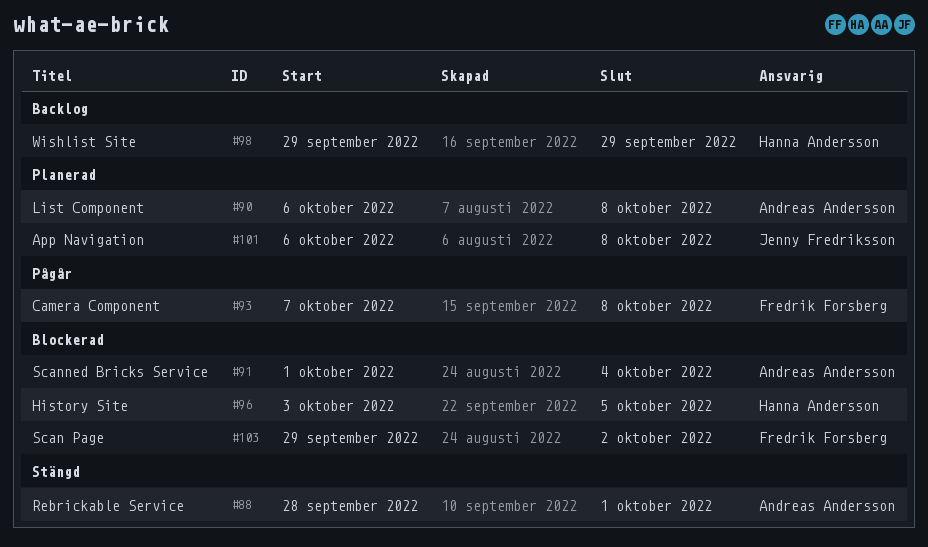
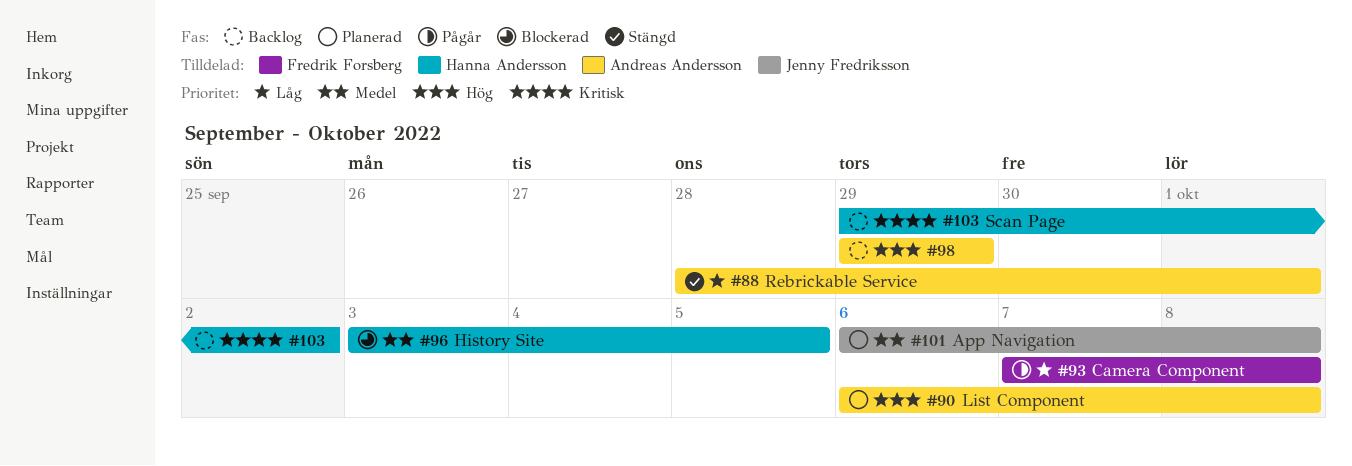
#91: present -> none
#98, owner: Hanna Andersson -> Andreas Andersson
#103, status: Blockerad -> Backlog
#103, owner: Fredrik Forsberg -> Hanna Andersson

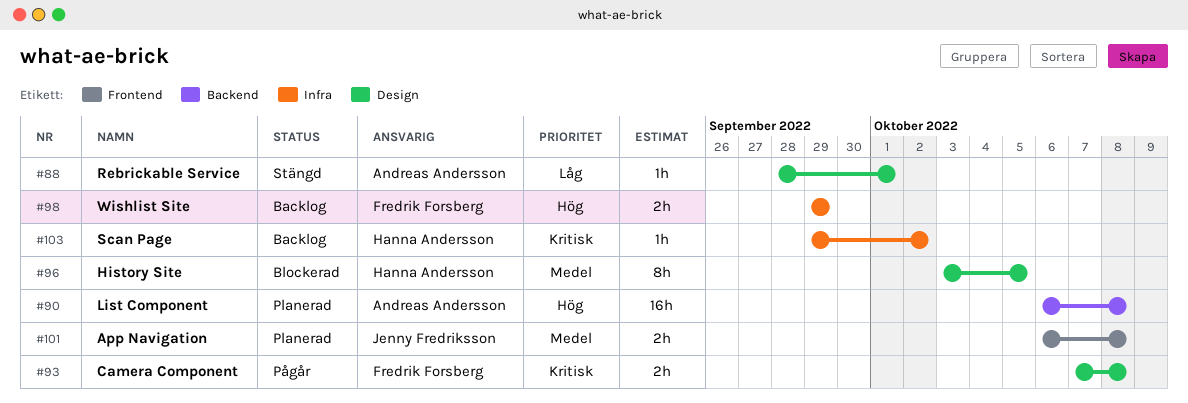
#93, priority: Låg -> Kritisk
#98, owner: Andreas Andersson -> Fredrik Forsberg

